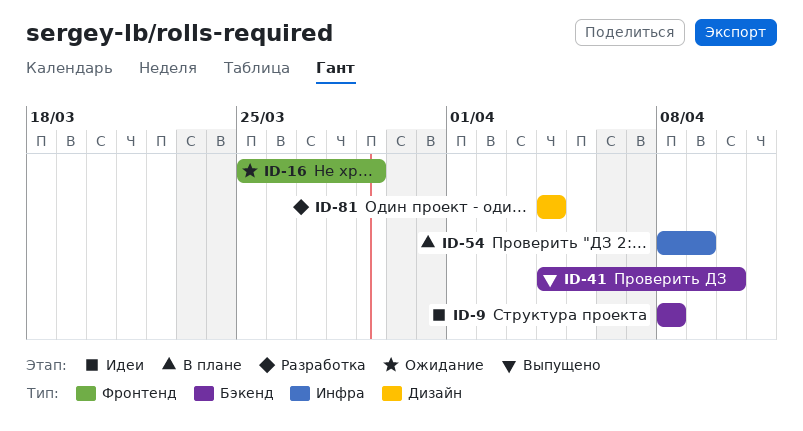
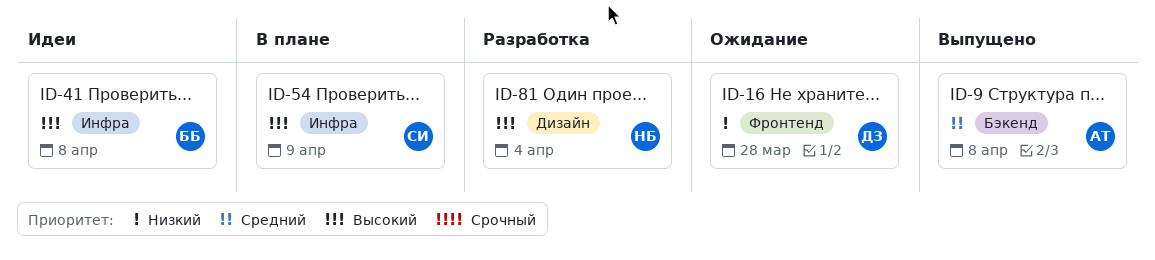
ID-9, status: Идеи -> Выпущено
ID-16, due: Mar 29 -> Mar 28
ID-41, status: Выпущено -> Идеи
ID-41, label: Бэкенд -> Инфра
ID-41, due: Apr 10 -> Apr 8

